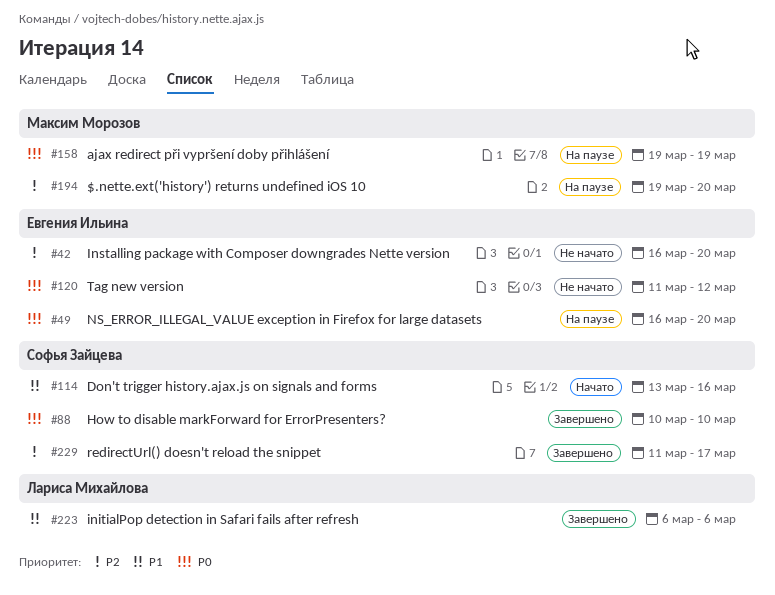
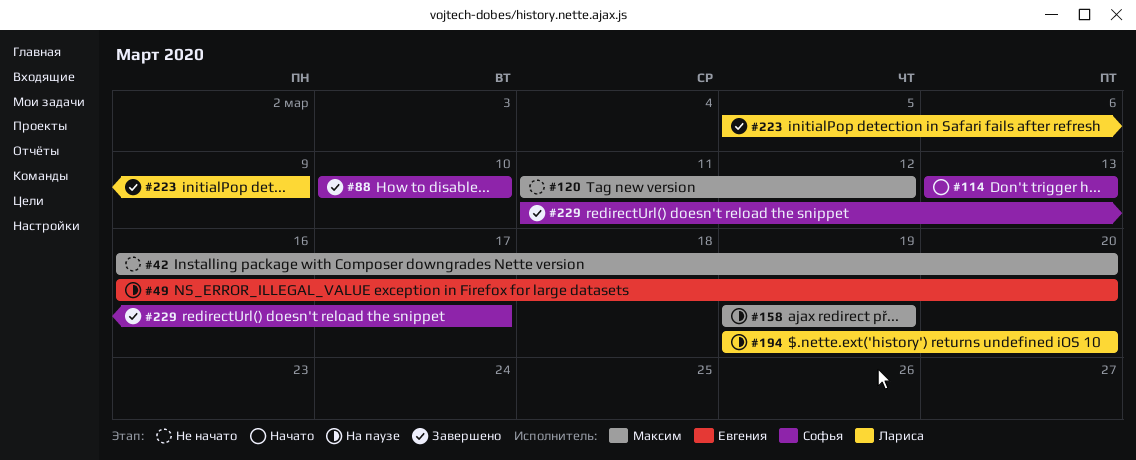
#42, owner: Евгения Ильина -> Максим Морозов
#114, due: Mar 16 -> Mar 13
#120, owner: Евгения Ильина -> Максим Морозов
#194, owner: Максим Морозов -> Лариса Михайлова
#223, start: Mar 6 -> Mar 5
#223, due: Mar 6 -> Mar 9

